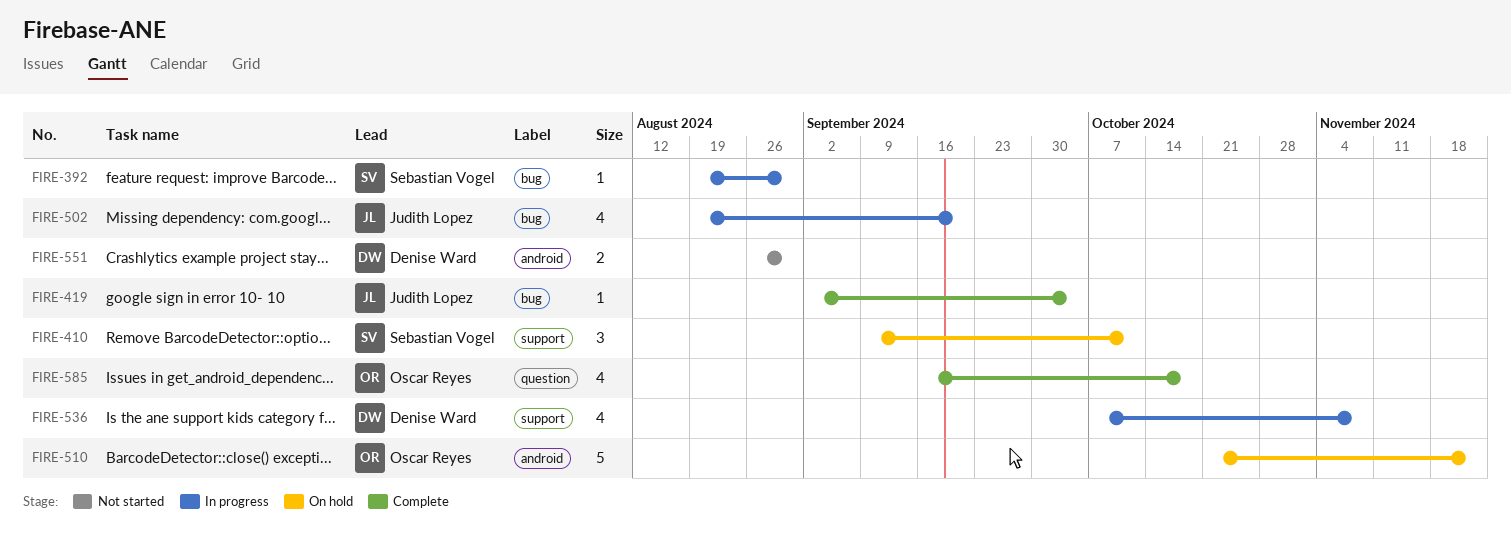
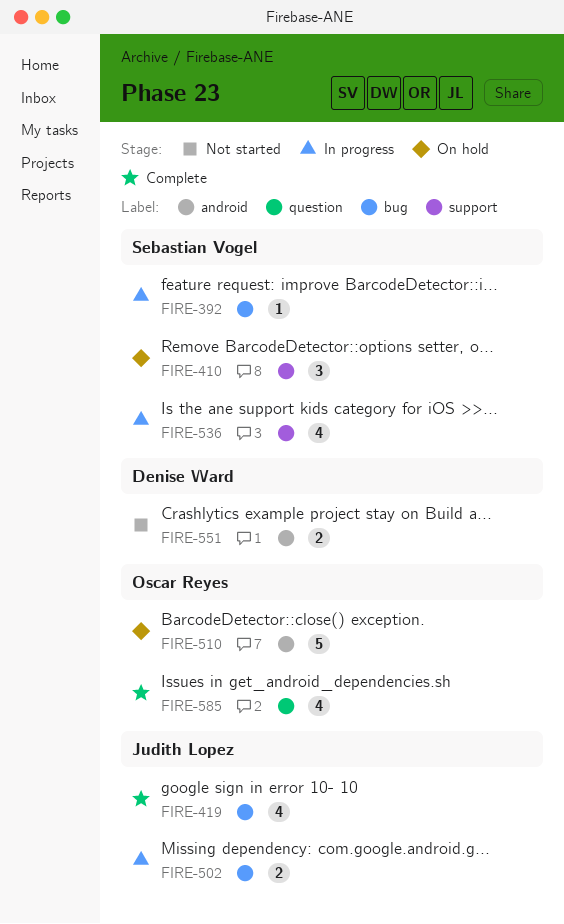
FIRE-419, estimate: 1 -> 4
FIRE-502, estimate: 4 -> 2
FIRE-536, owner: Denise Ward -> Sebastian Vogel

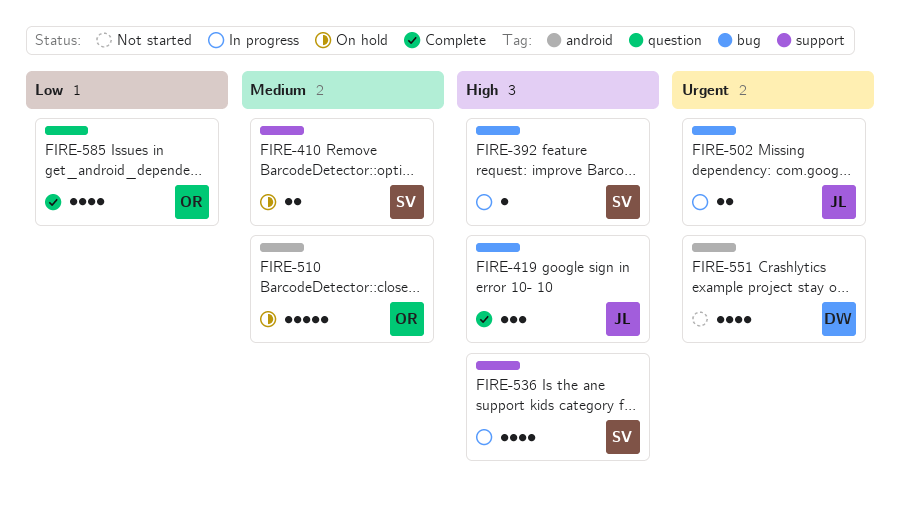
FIRE-410, estimate: 3 -> 2
FIRE-419, estimate: 4 -> 3
FIRE-551, estimate: 2 -> 4

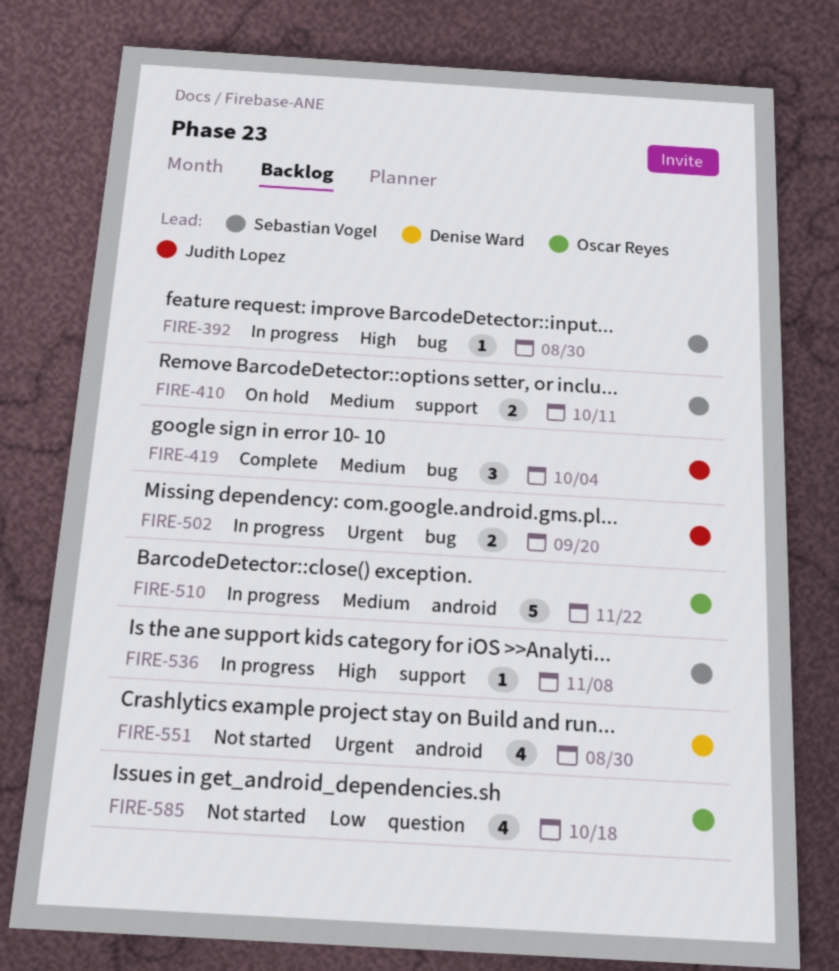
FIRE-419, priority: High -> Medium
FIRE-510, status: On hold -> In progress
FIRE-536, estimate: 4 -> 1
FIRE-585, status: Complete -> Not started

